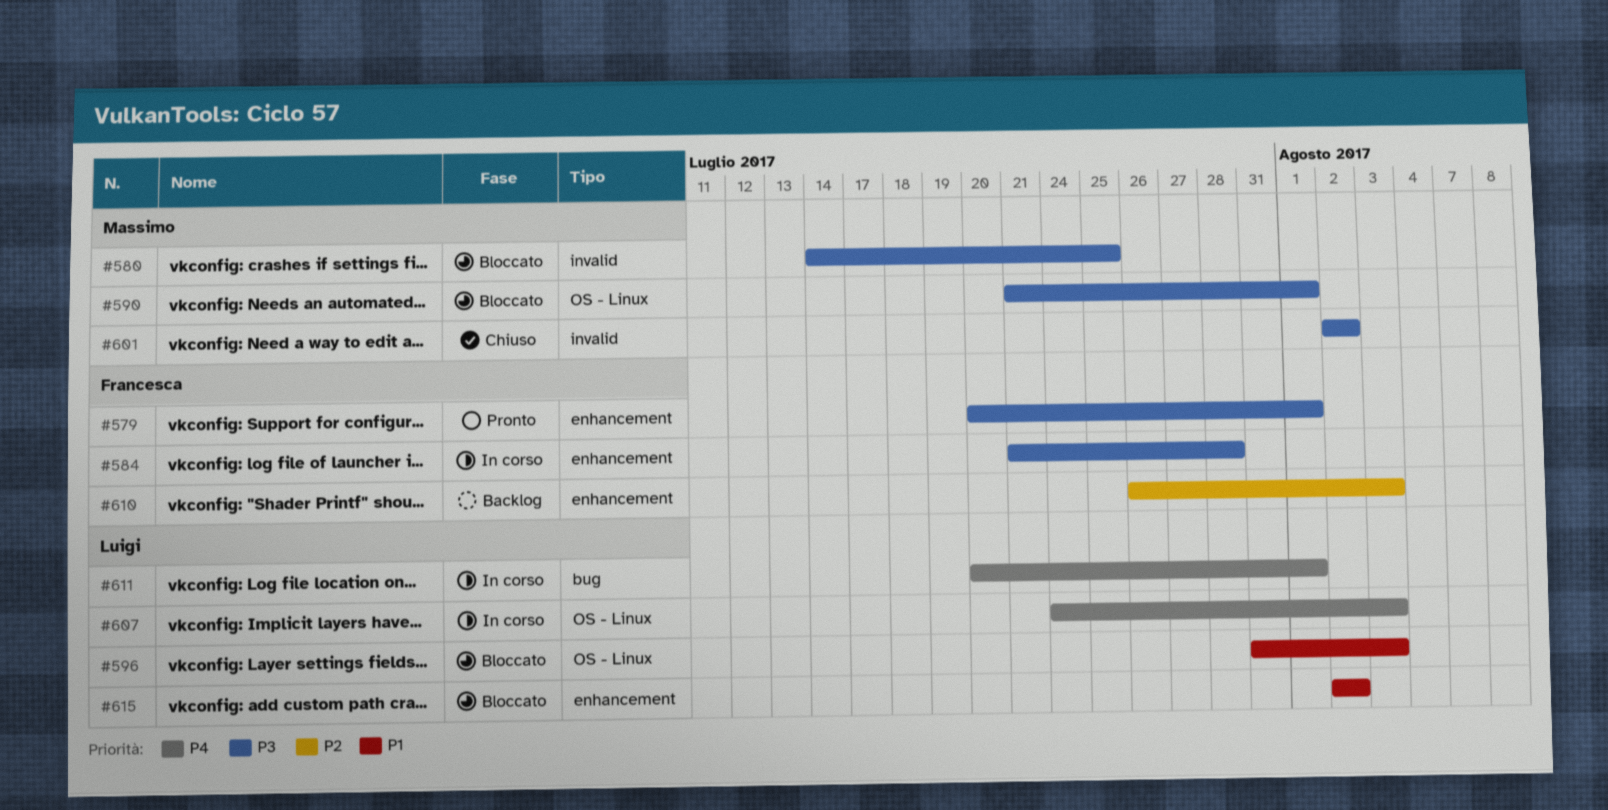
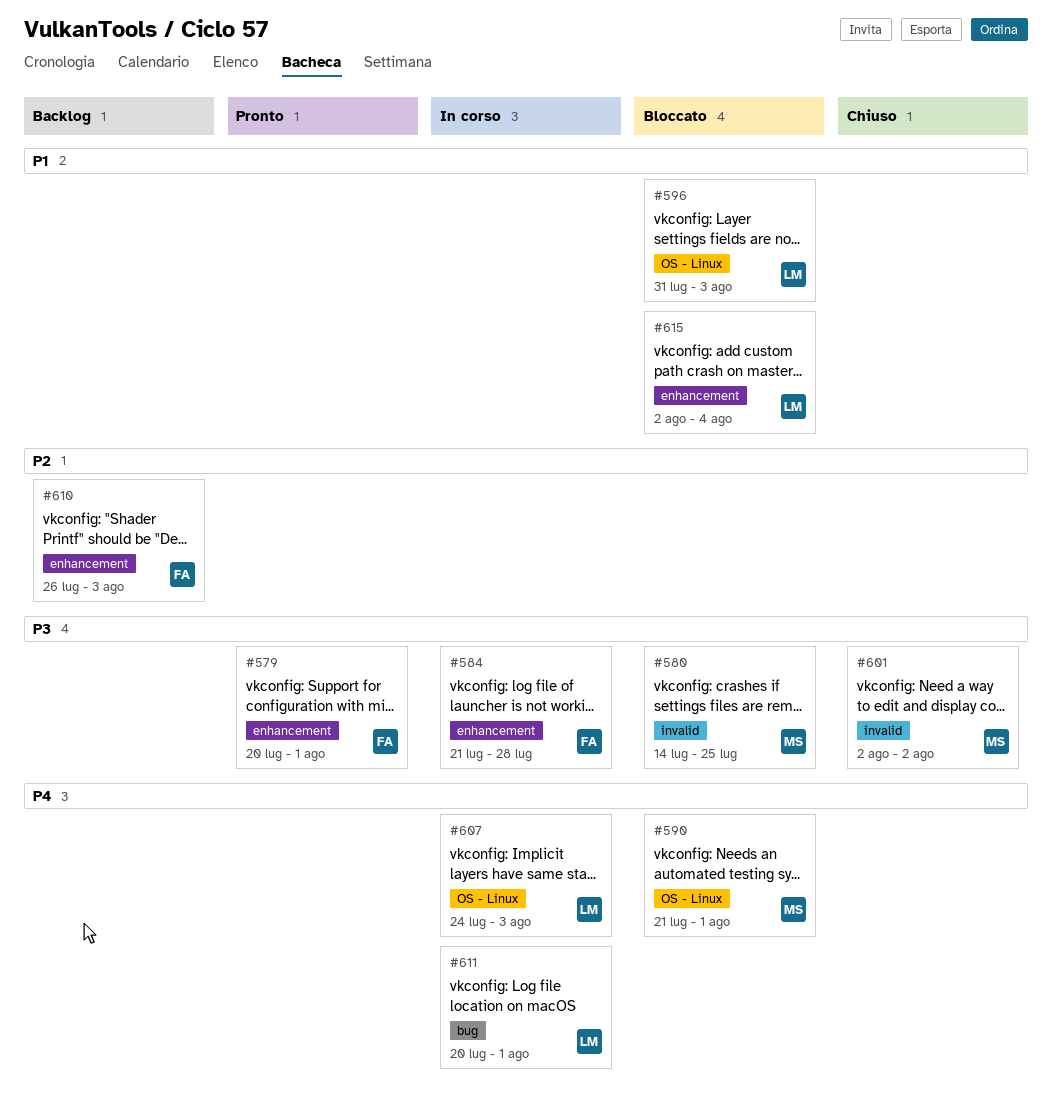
#590, priority: P3 -> P4
#615, due: Aug 2 -> Aug 4

